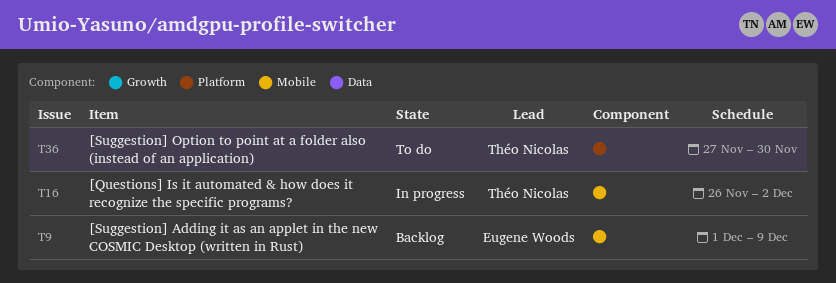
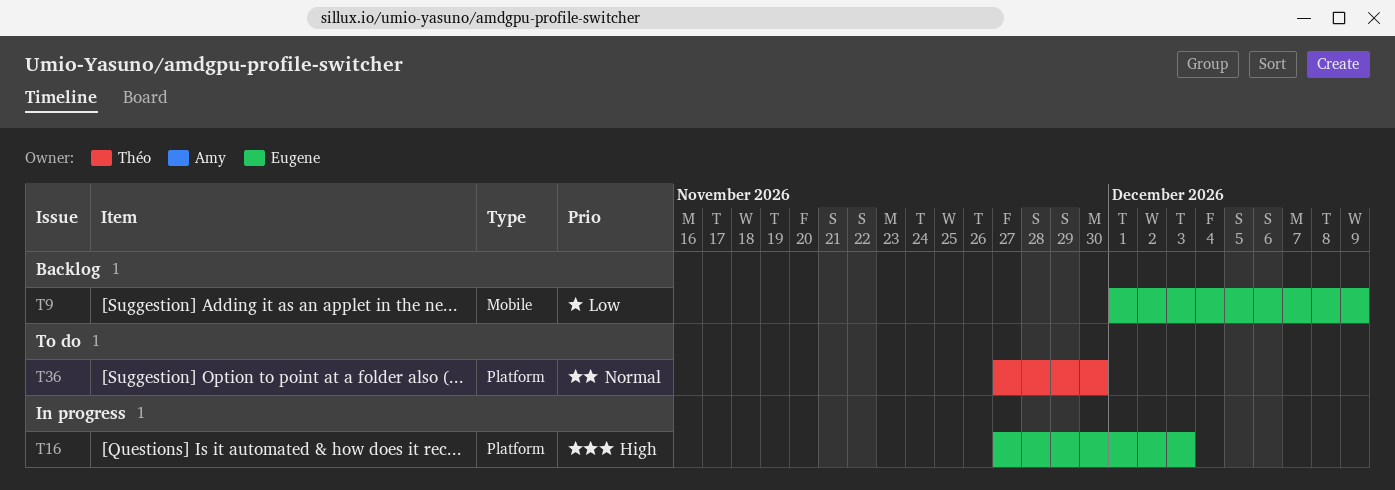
T16, owner: Théo Nicolas -> Eugene Woods
T16, label: Mobile -> Platform
T16, start: Nov 26 -> Nov 27
T16, due: Dec 2 -> Dec 3

